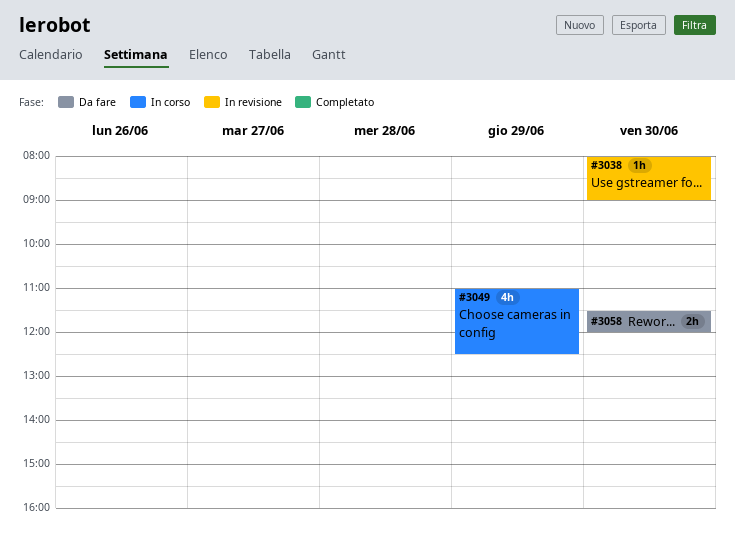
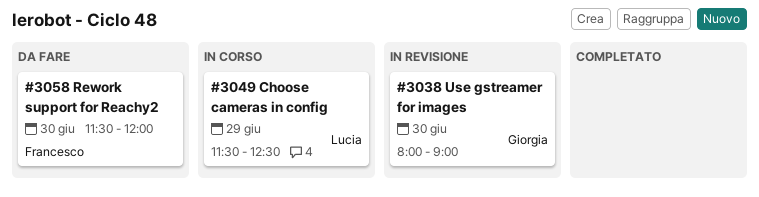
#3049, begins: 11:00 -> 11:30

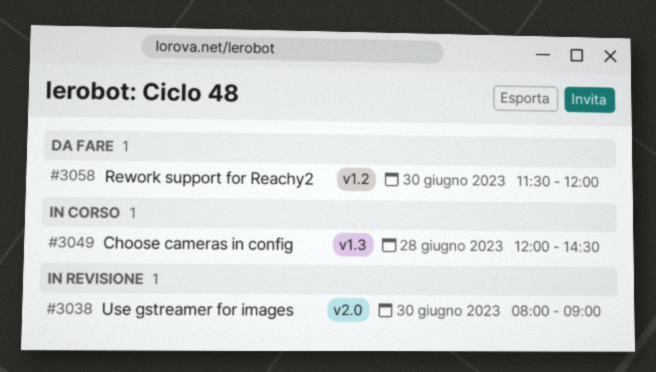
#3049, day: Jun 29 -> Jun 28
#3049, begins: 11:30 -> 12:00
#3049, ends: 12:30 -> 14:30

